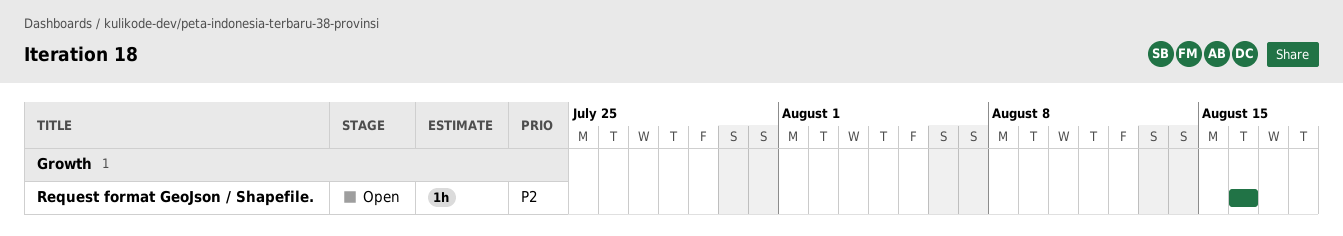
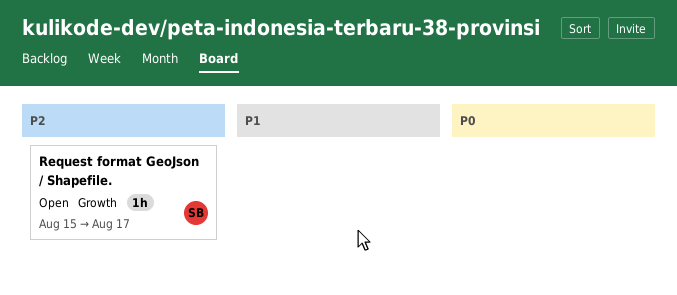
Request format GeoJson / Shapefile., start: Aug 16 -> Aug 15
Request format GeoJson / Shapefile., due: Aug 16 -> Aug 17

